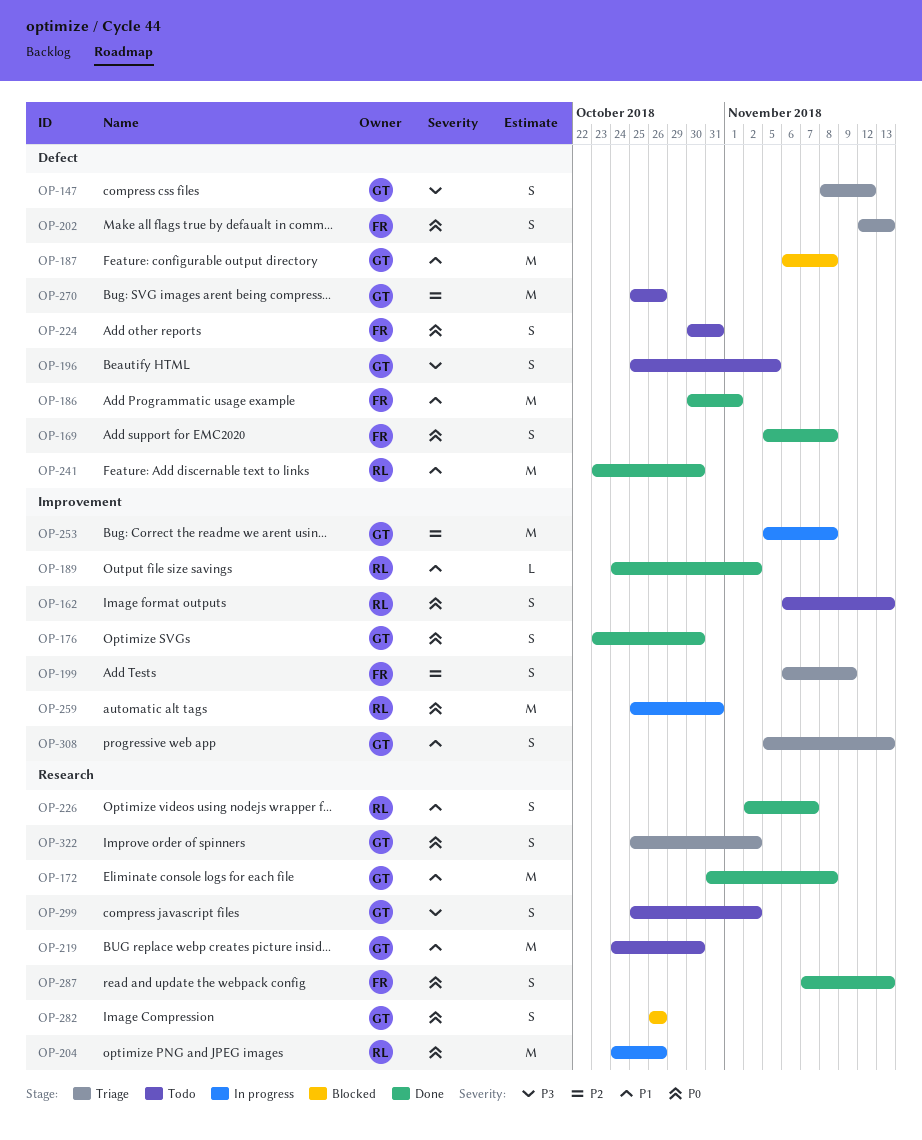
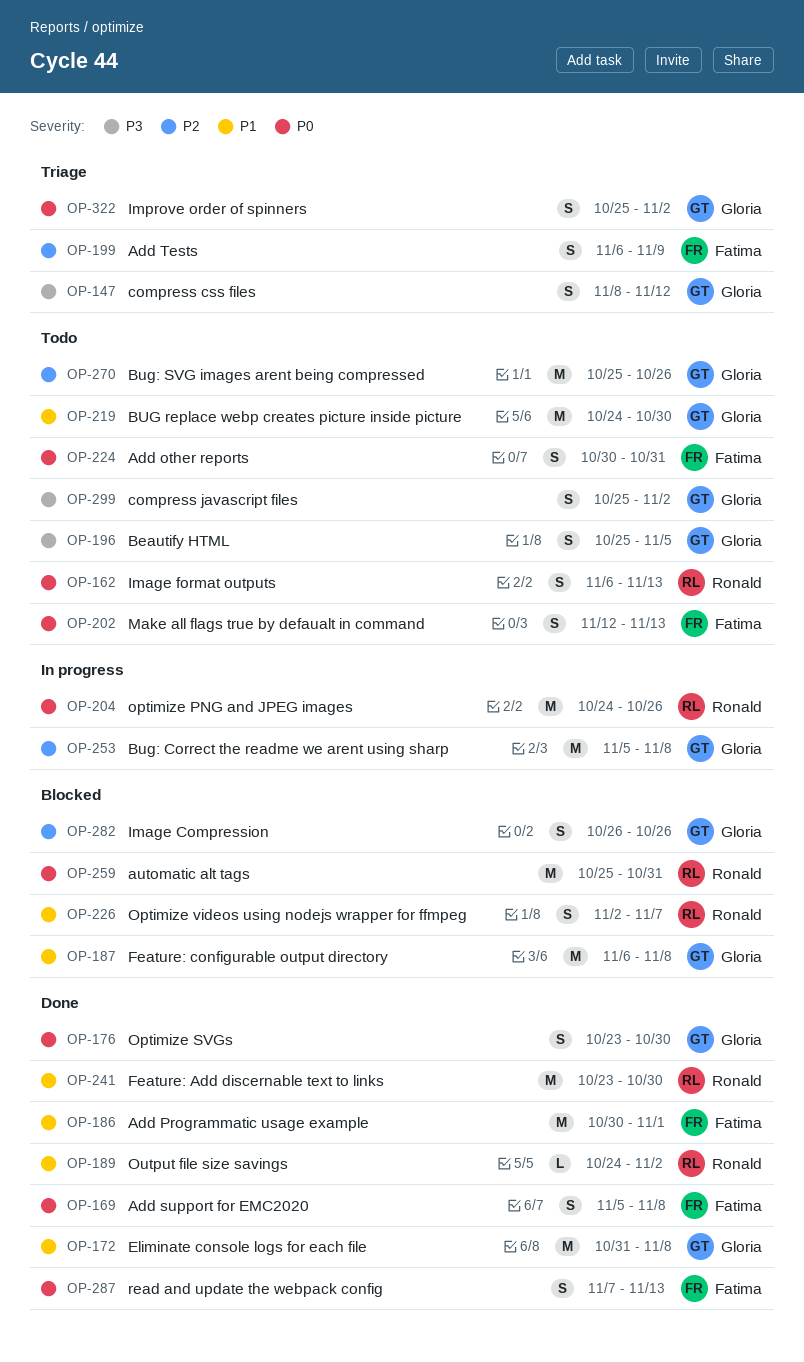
OP-202, status: Triage -> Todo
OP-226, status: Done -> Blocked
OP-259, status: In progress -> Blocked
OP-282, priority: P0 -> P2
OP-308: present -> none

